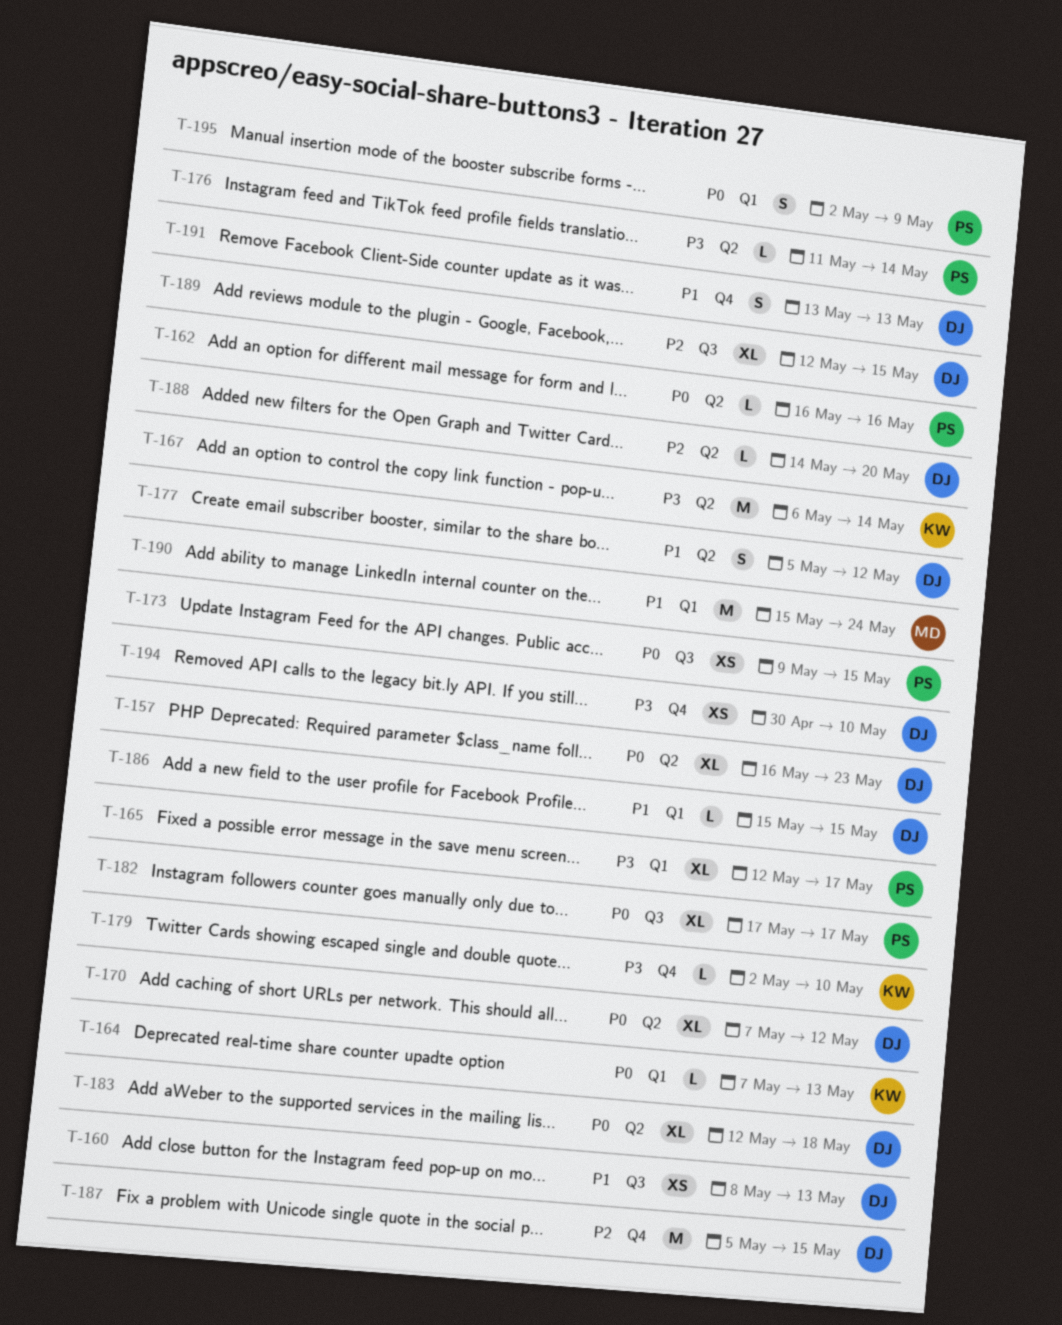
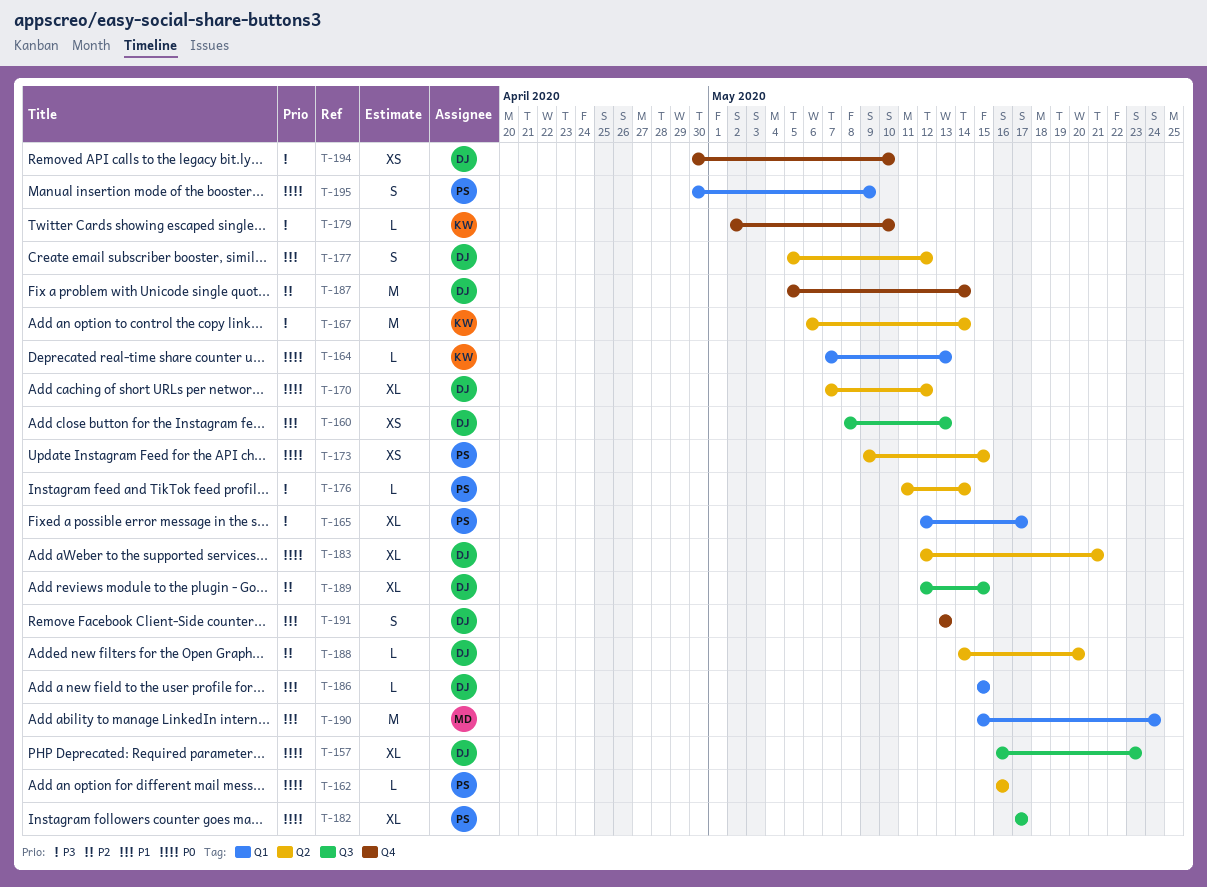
T-157, label: Q2 -> Q3
T-173, label: Q3 -> Q2
T-183, due: May 18 -> May 21
T-187, due: May 15 -> May 14
T-195, start: May 2 -> Apr 30

